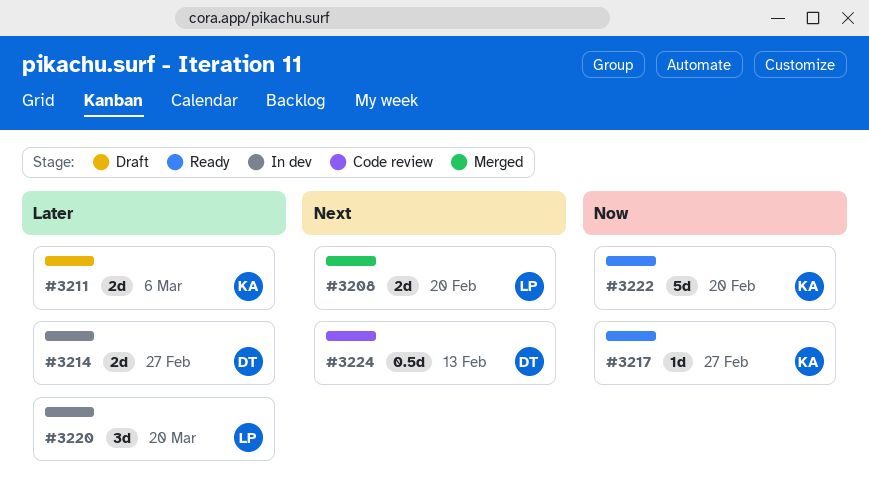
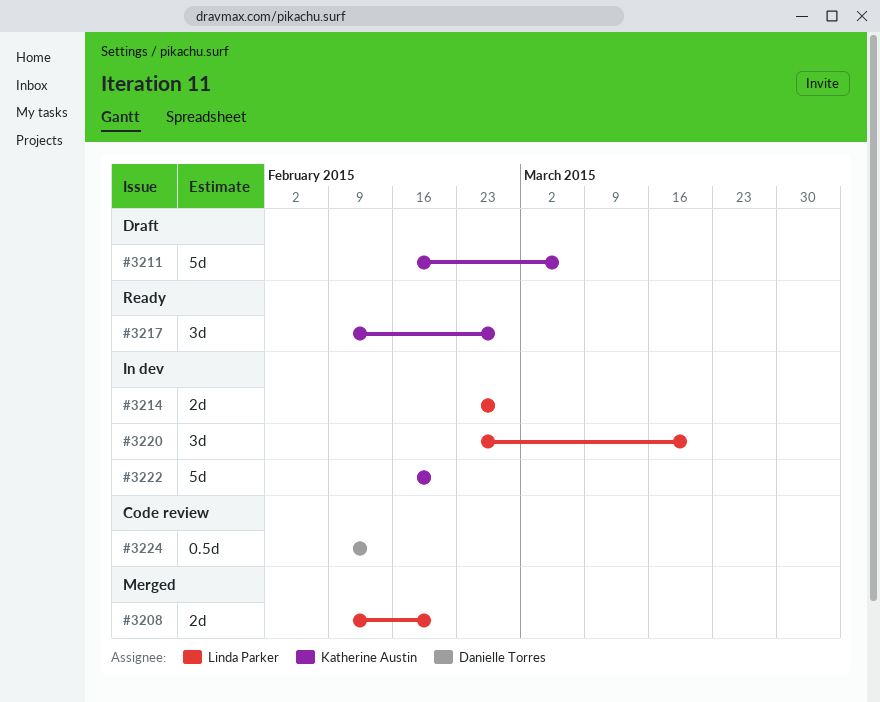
#3211, estimate: 2d -> 5d
#3214, owner: Danielle Torres -> Linda Parker
#3217, estimate: 1d -> 3d
#3222, status: Ready -> In dev

